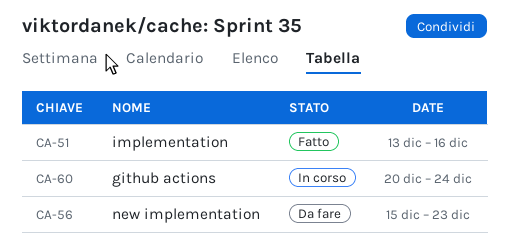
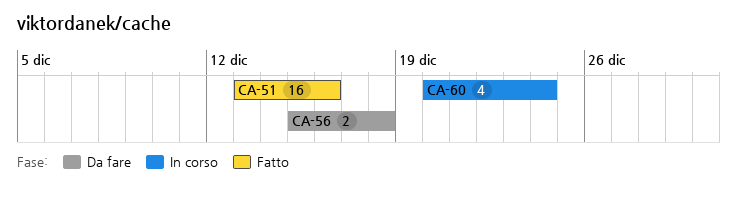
CA-56, due: Dec 23 -> Dec 18

